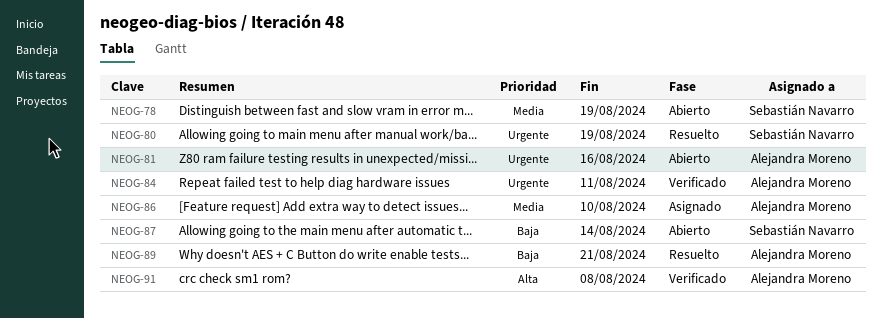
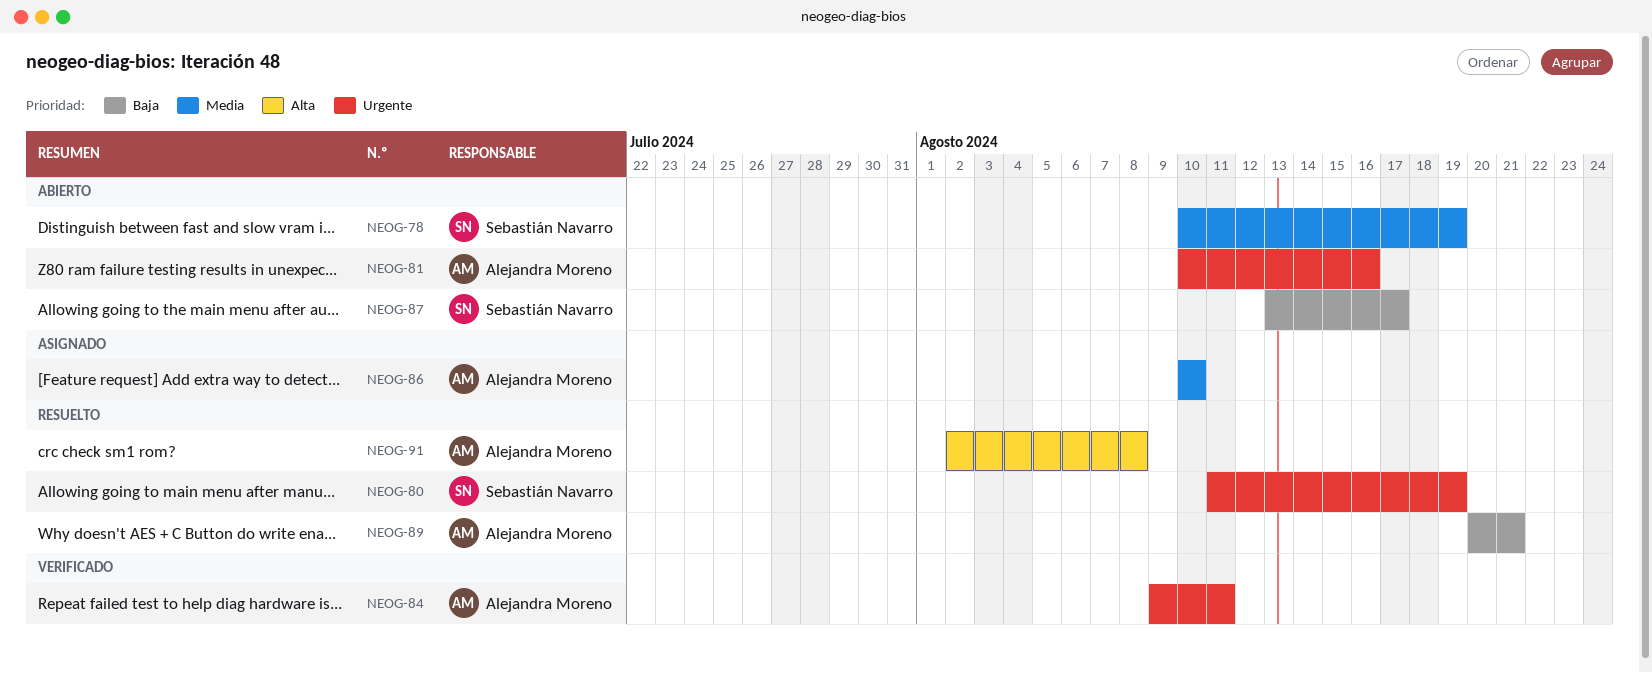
NEOG-87, due: Aug 14 -> Aug 17
NEOG-91, status: Verificado -> Resuelto

